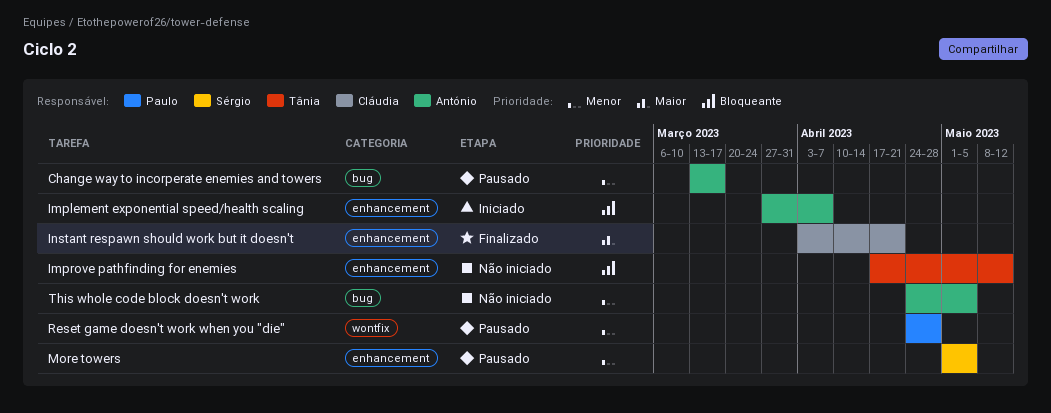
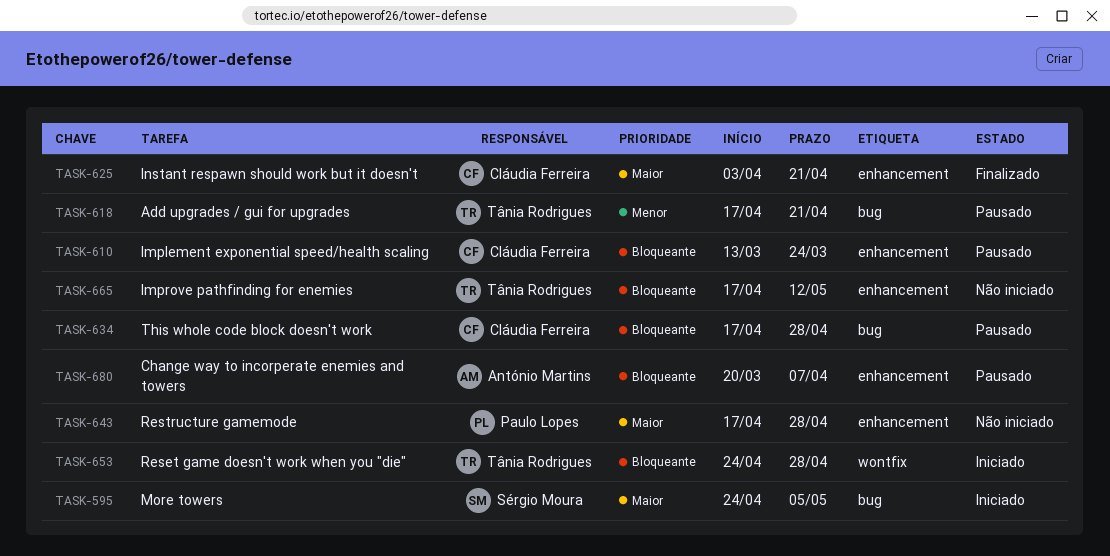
Add upgrades / gui for upgrades: none -> present
Change way to incorperate enemies and towers, priority: Menor -> Bloqueante
Change way to incorperate enemies and towers, label: bug -> enhancement
Change way to incorperate enemies and towers, start: Mar 13 -> Mar 20
Change way to incorperate enemies and towers, due: Mar 17 -> Apr 7
Implement exponential speed/health scaling, status: Iniciado -> Pausado
Implement exponential speed/health scaling, owner: António Martins -> Cláudia Ferreira
Implement exponential speed/health scaling, start: Mar 27 -> Mar 13
Implement exponential speed/health scaling, due: Apr 7 -> Mar 24
More towers, status: Pausado -> Iniciado
More towers, priority: Menor -> Maior
More towers, label: enhancement -> bug
More towers, start: May 1 -> Apr 24
Reset game doesn't work when you "die", status: Pausado -> Iniciado
Reset game doesn't work when you "die", owner: Paulo Lopes -> Tânia Rodrigues
Reset game doesn't work when you "die", priority: Menor -> Bloqueante
Restructure gamemode: none -> present
This whole code block doesn't work, status: Não iniciado -> Pausado
This whole code block doesn't work, owner: António Martins -> Cláudia Ferreira
This whole code block doesn't work, priority: Menor -> Bloqueante
This whole code block doesn't work, start: Apr 24 -> Apr 17
This whole code block doesn't work, due: May 5 -> Apr 28

